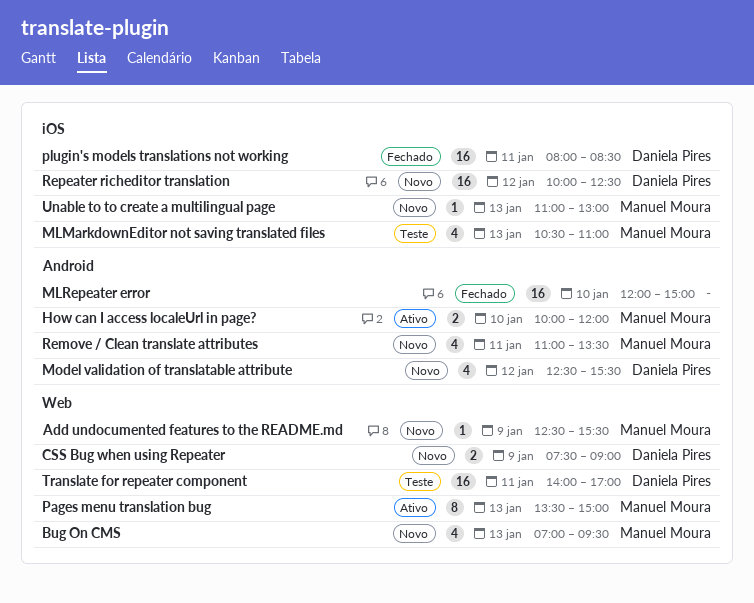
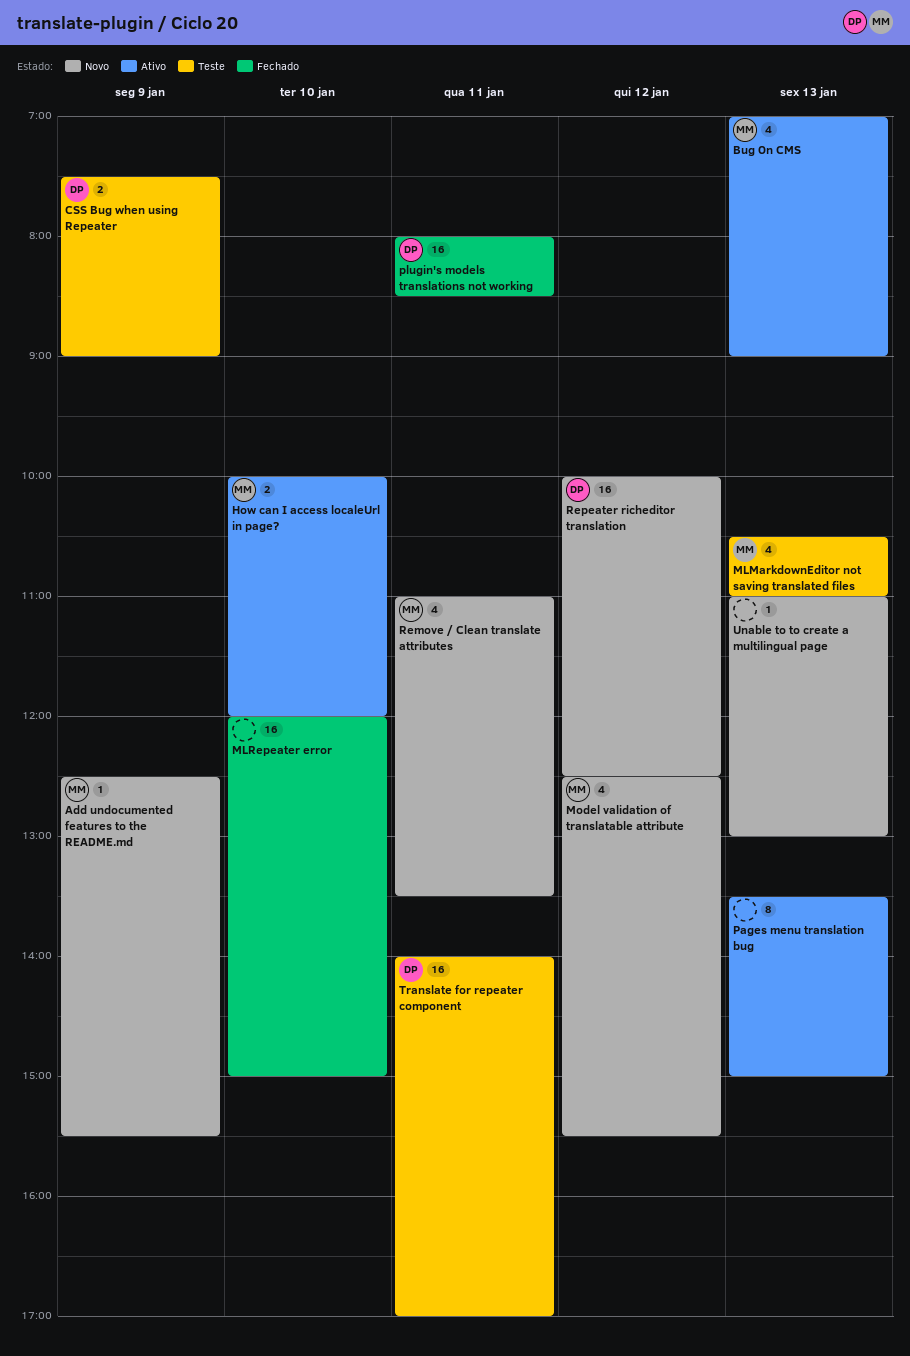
Bug On CMS, status: Novo -> Ativo
Bug On CMS, ends: 09:30 -> 09:00
CSS Bug when using Repeater, status: Novo -> Teste
Model validation of translatable attribute, owner: Daniela Pires -> Manuel Moura
Pages menu translation bug, owner: Manuel Moura -> none
Unable to to create a multilingual page, owner: Manuel Moura -> none

